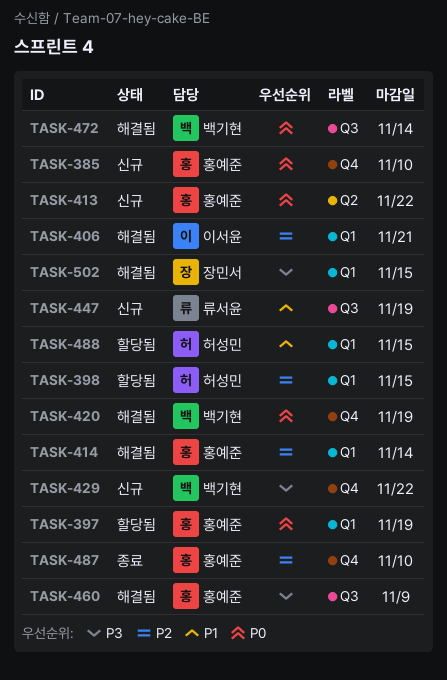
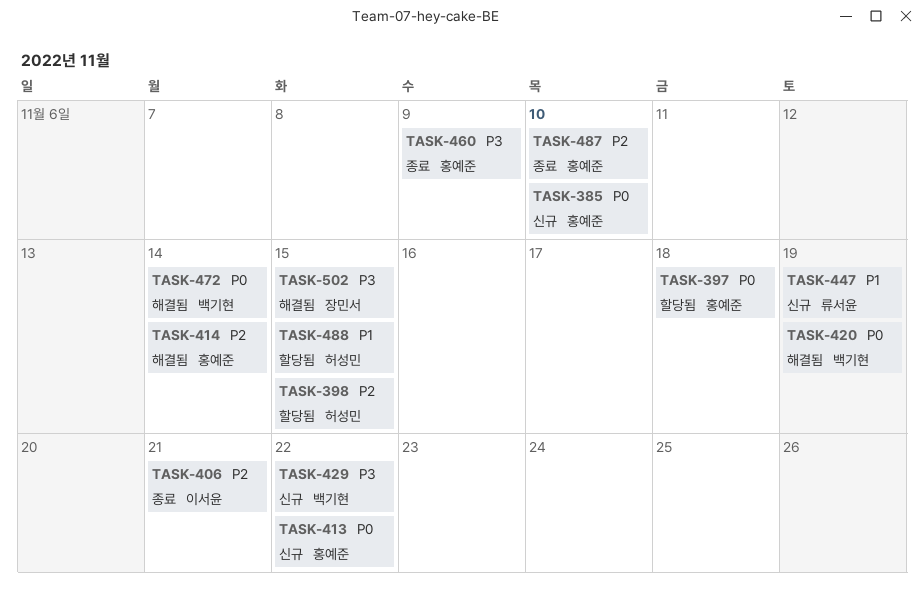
TASK-397, due: Nov 19 -> Nov 18
TASK-406, status: 해결됨 -> 종료
TASK-460, status: 해결됨 -> 종료

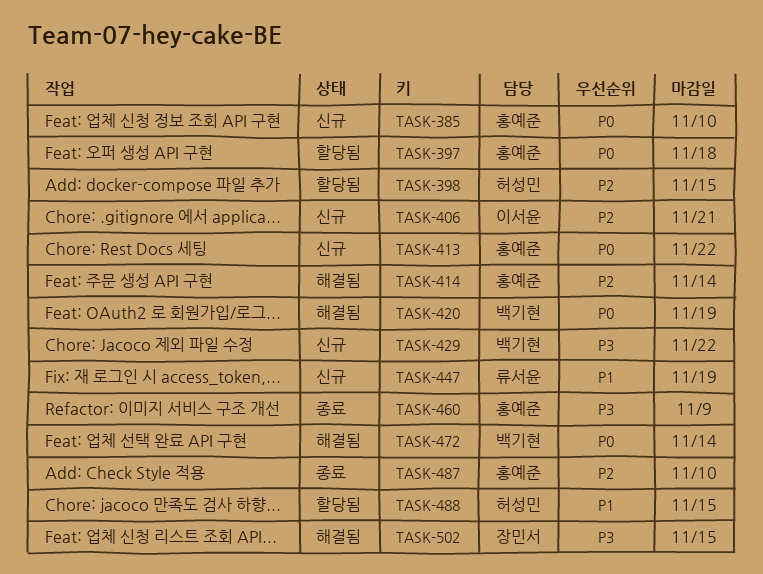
TASK-406, status: 종료 -> 신규

